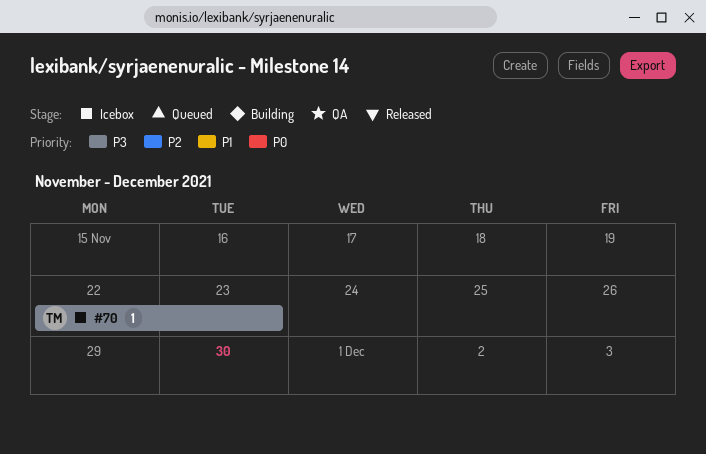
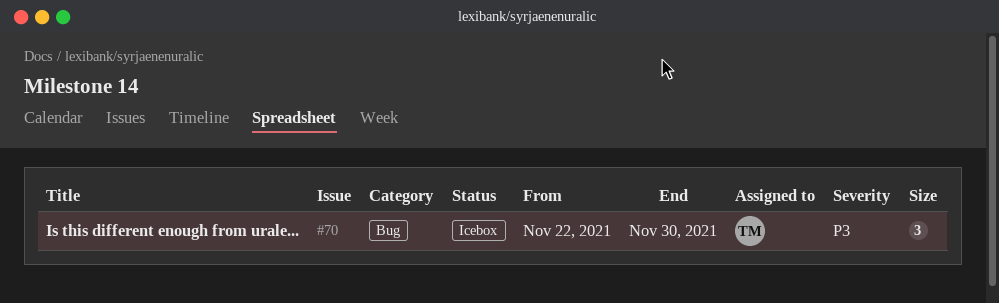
#70, estimate: 1 -> 3
#70, due: Nov 23 -> Nov 30

